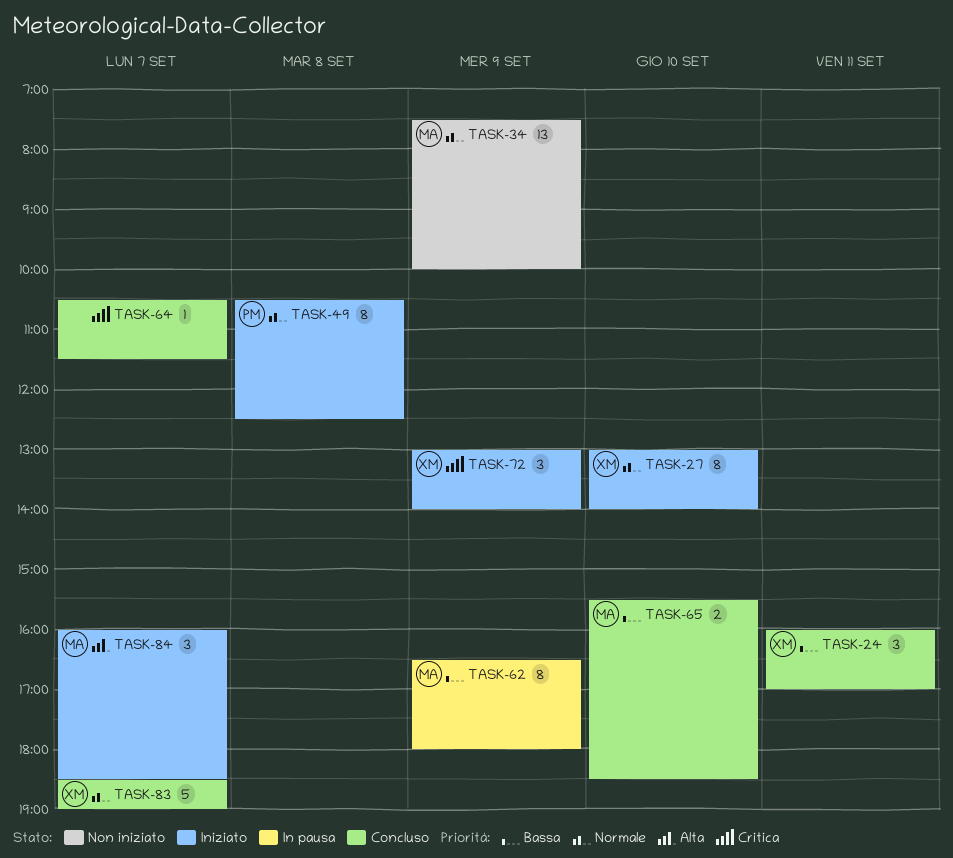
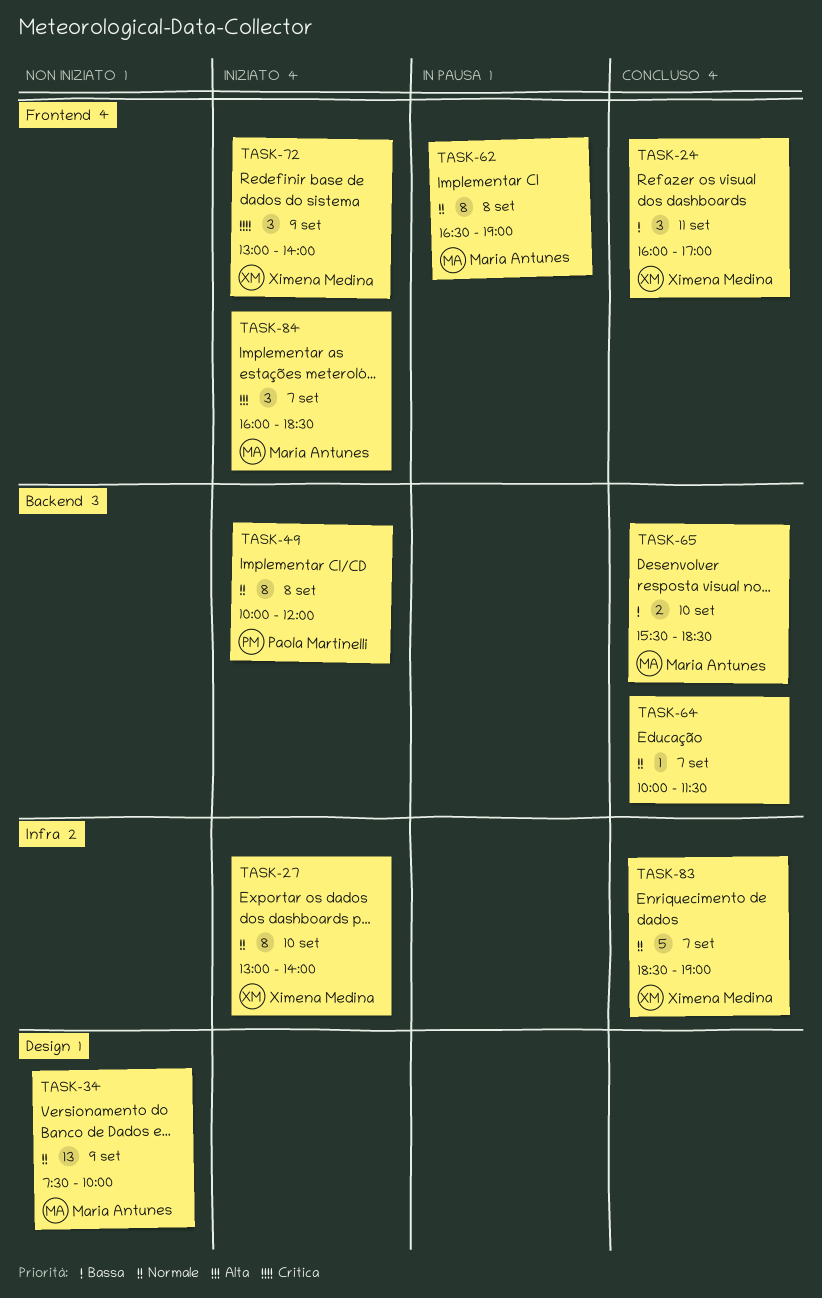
TASK-49, begins: 10:30 -> 10:00
TASK-49, ends: 12:30 -> 12:00
TASK-62, priority: Bassa -> Normale
TASK-62, day: Sep 9 -> Sep 8
TASK-62, ends: 18:00 -> 19:00
TASK-64, priority: Critica -> Normale
TASK-64, begins: 10:30 -> 10:00

